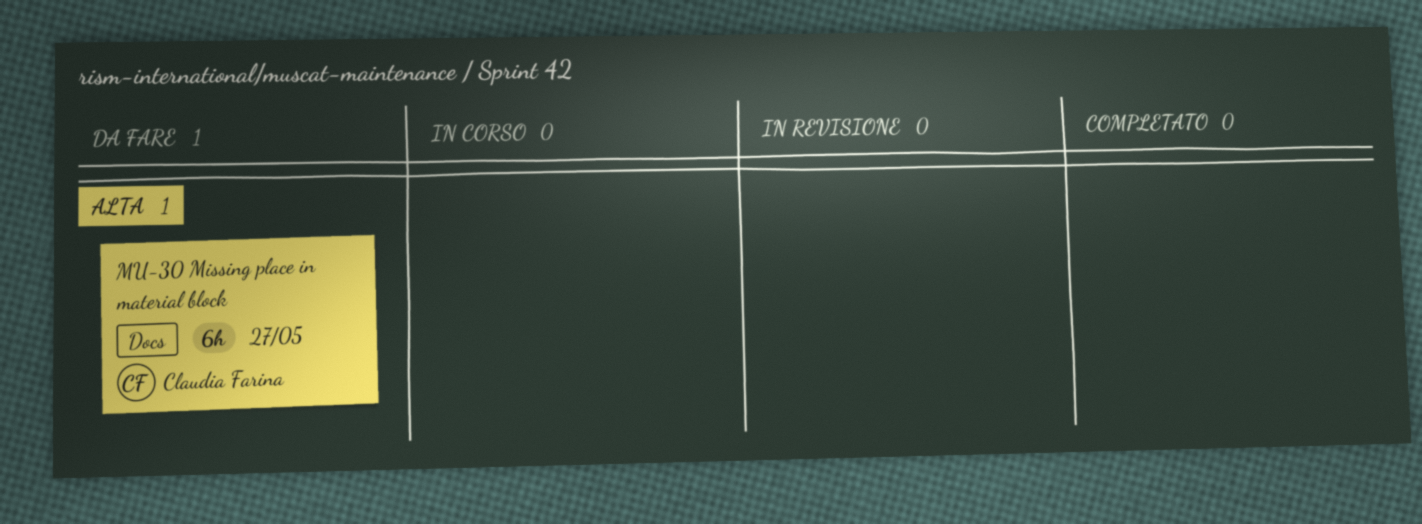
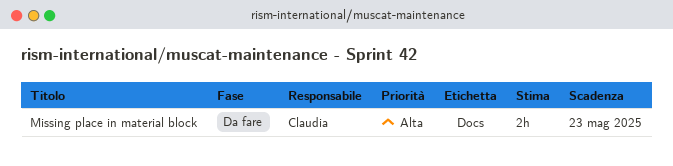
Missing place in material block, estimate: 6h -> 2h
Missing place in material block, due: May 27 -> May 23

